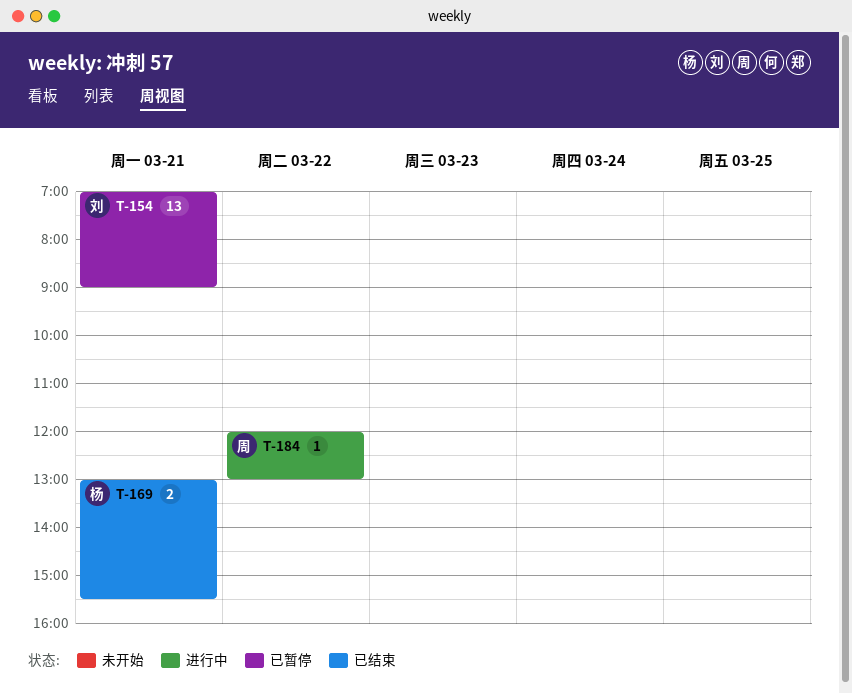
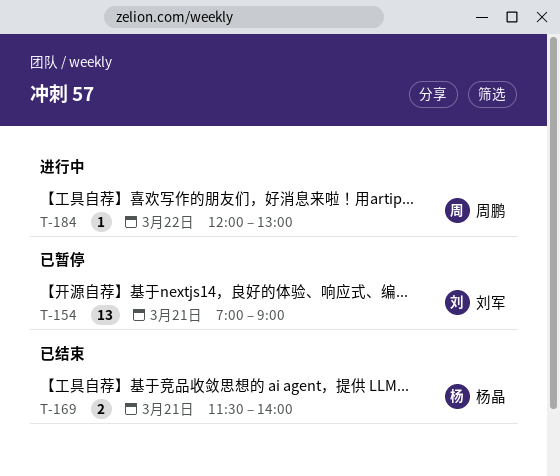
T-169, begins: 13:00 -> 11:30
T-169, ends: 15:30 -> 14:00

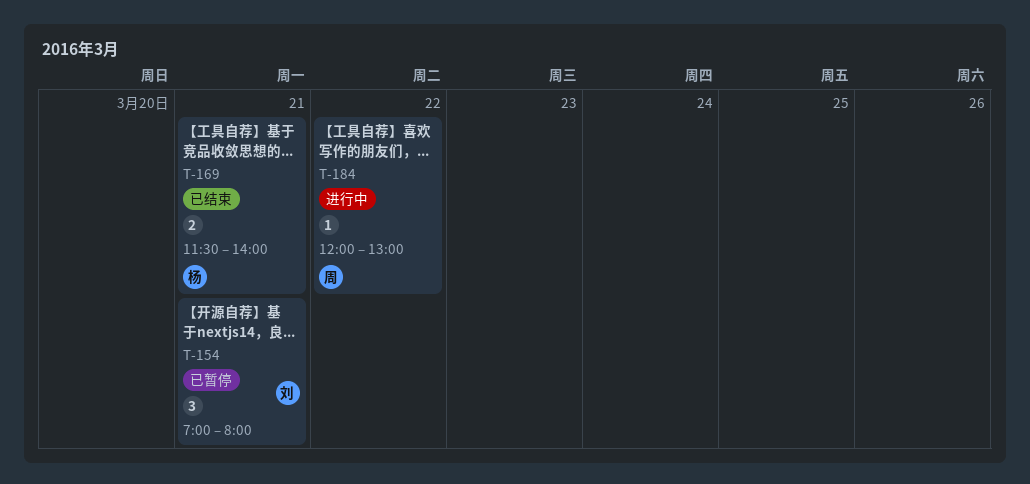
T-154, estimate: 13 -> 3
T-154, ends: 09:00 -> 08:00

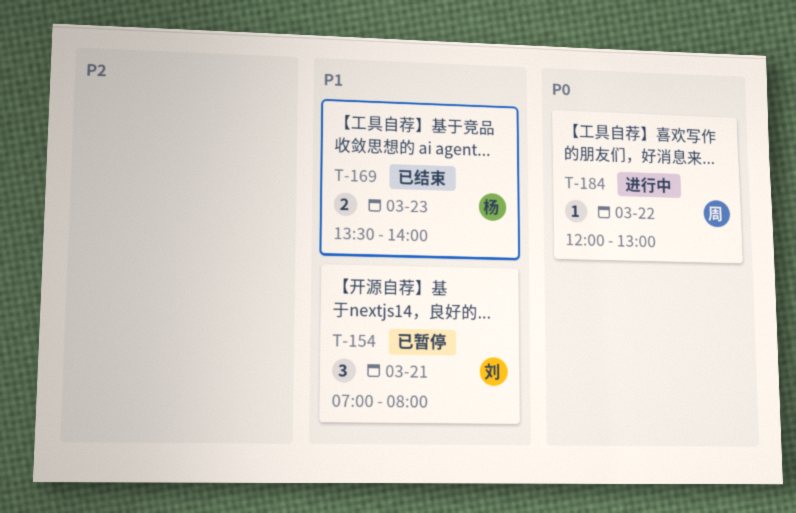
T-169, day: Mar 21 -> Mar 23
T-169, begins: 11:30 -> 13:30

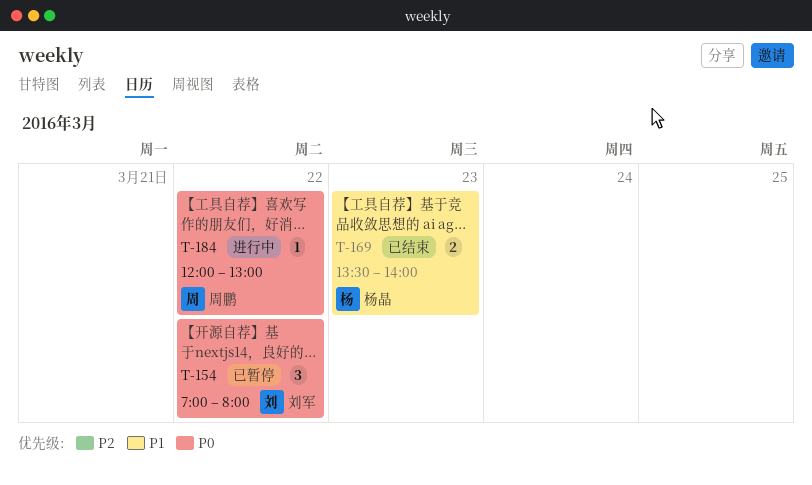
T-154, priority: P1 -> P0
T-154, day: Mar 21 -> Mar 22

